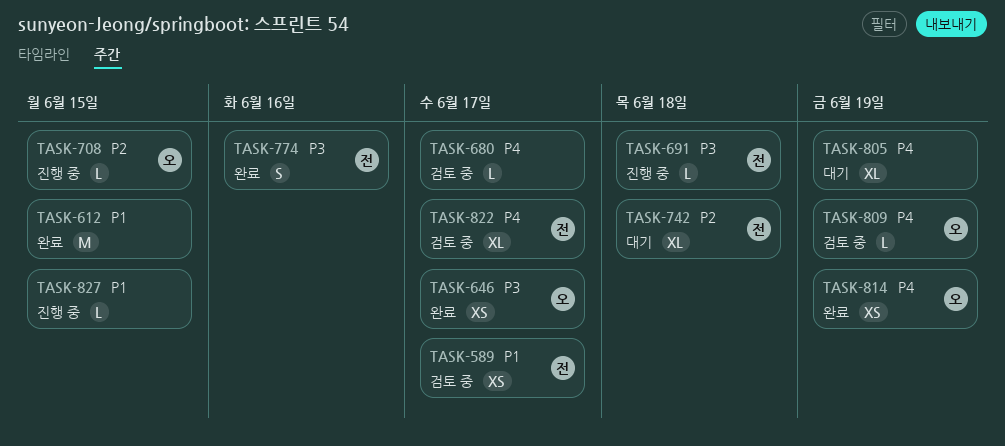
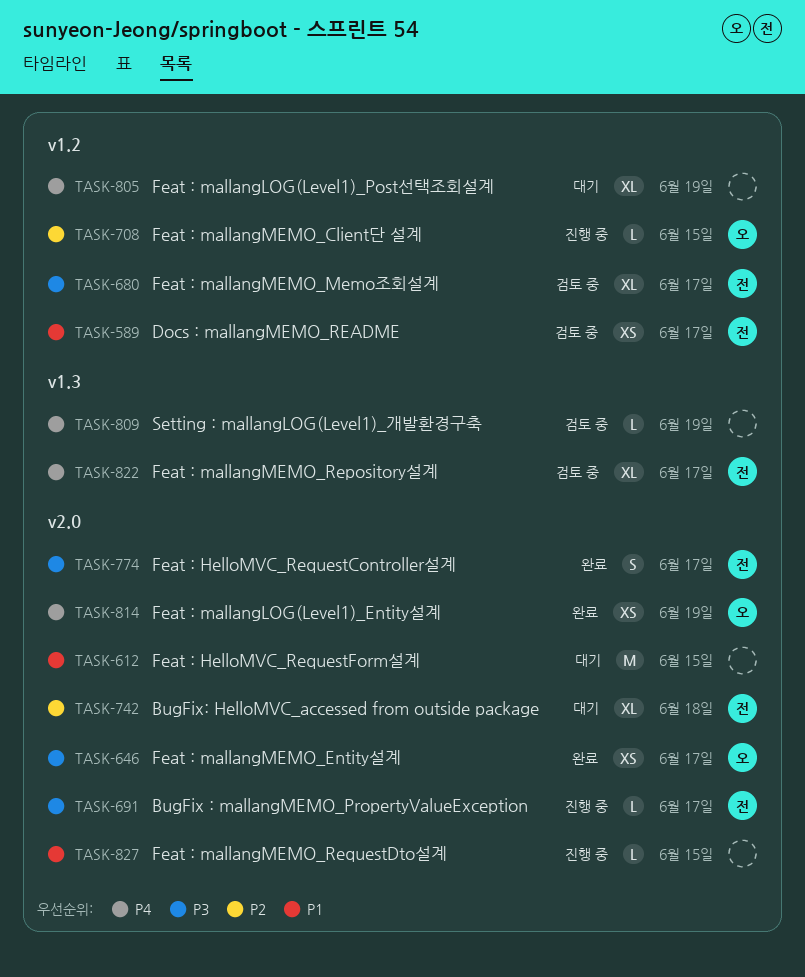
TASK-612, status: 완료 -> 대기
TASK-680, owner: none -> 전
TASK-680, priority: P4 -> P3
TASK-680, estimate: L -> XL
TASK-691, due: Jun 18 -> Jun 17
TASK-774, due: Jun 16 -> Jun 17
TASK-809, owner: 오 -> none

